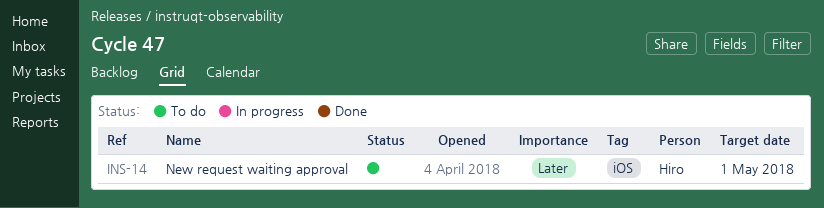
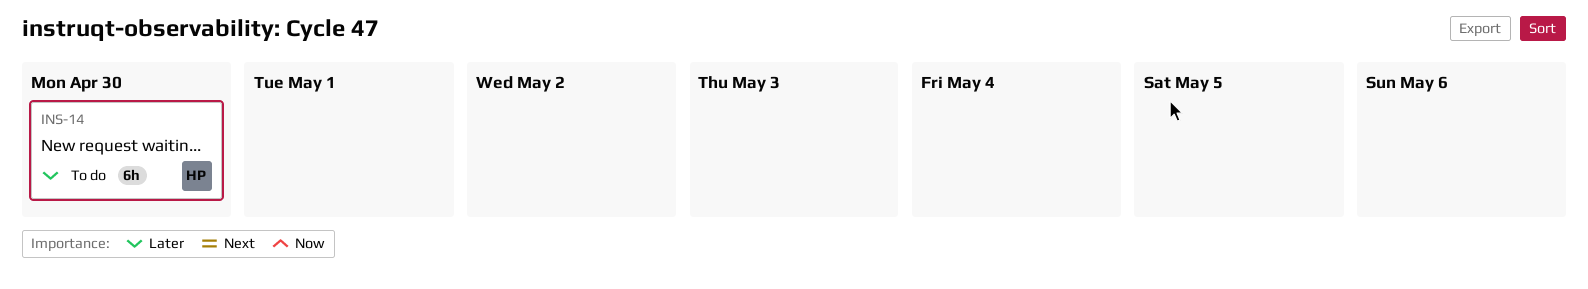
INS-14, due: May 1 -> Apr 30

